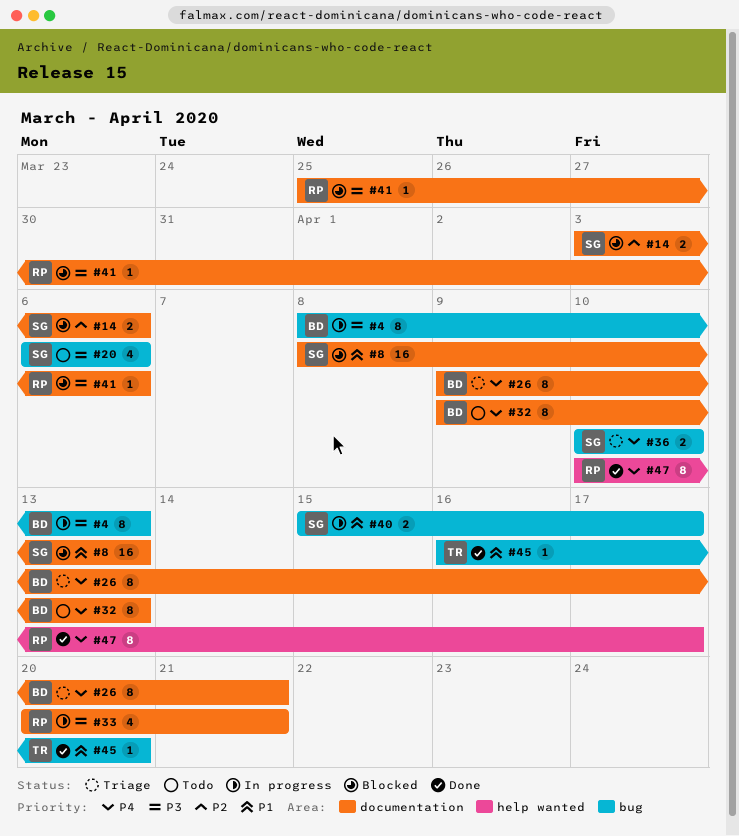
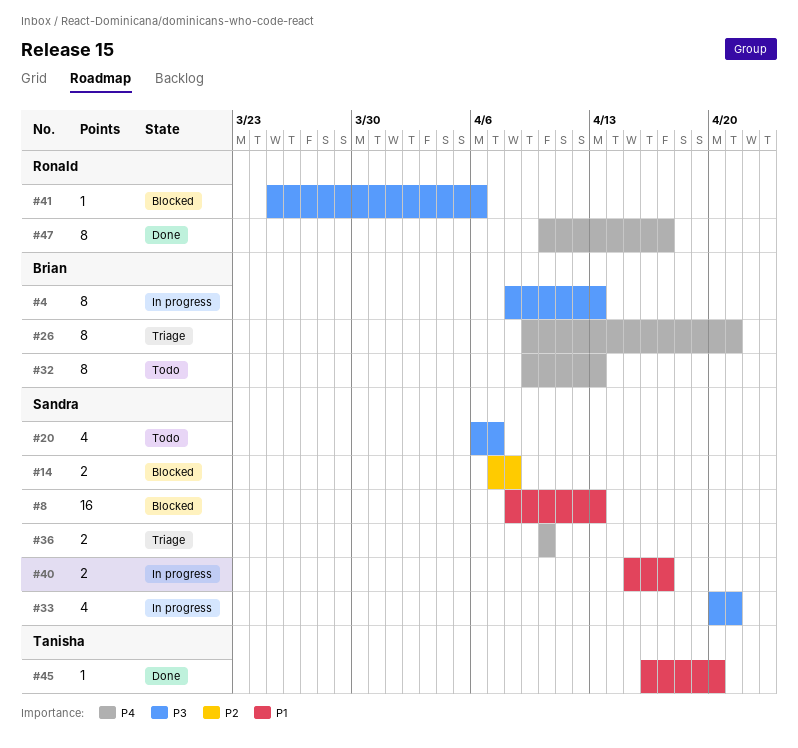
#14, start: Apr 3 -> Apr 7
#14, due: Apr 6 -> Apr 8
#20, due: Apr 6 -> Apr 7
#33, owner: Ronald -> Sandra

